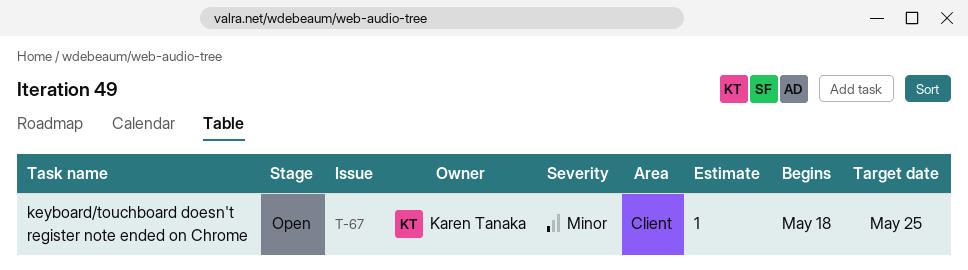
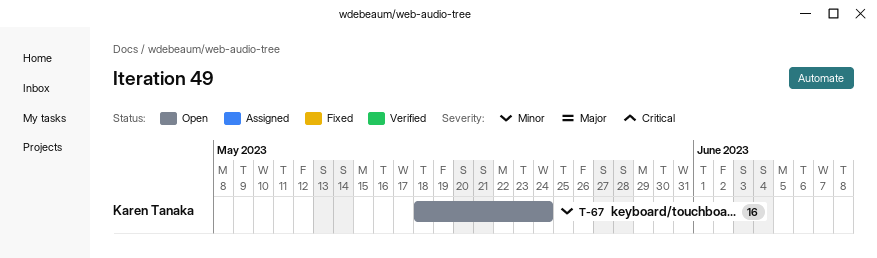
T-67, estimate: 1 -> 16
T-67, due: May 25 -> May 24

